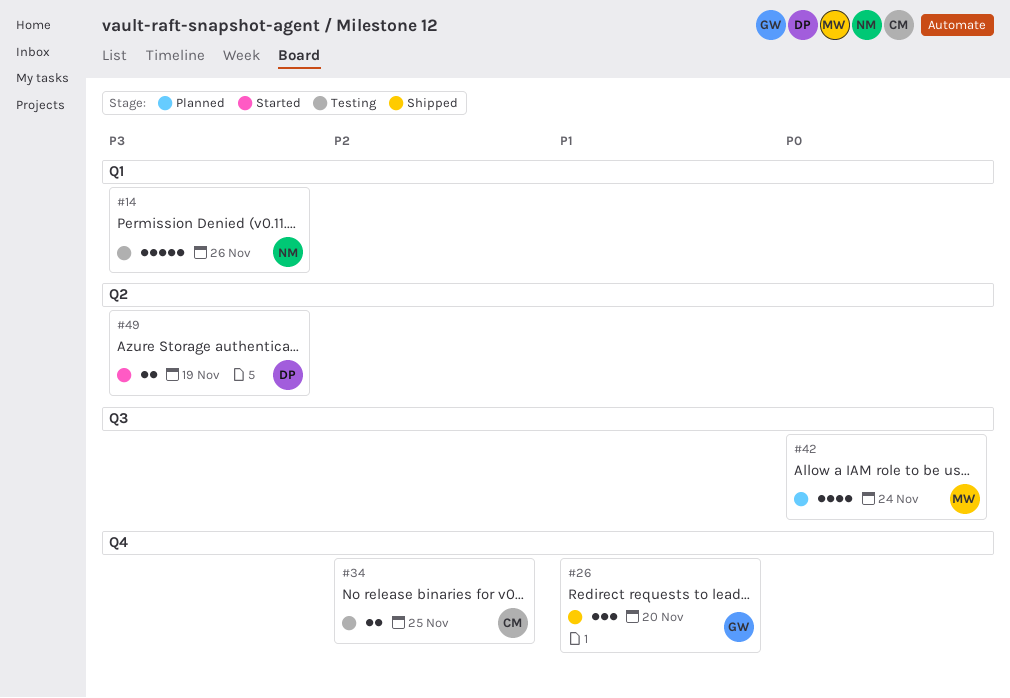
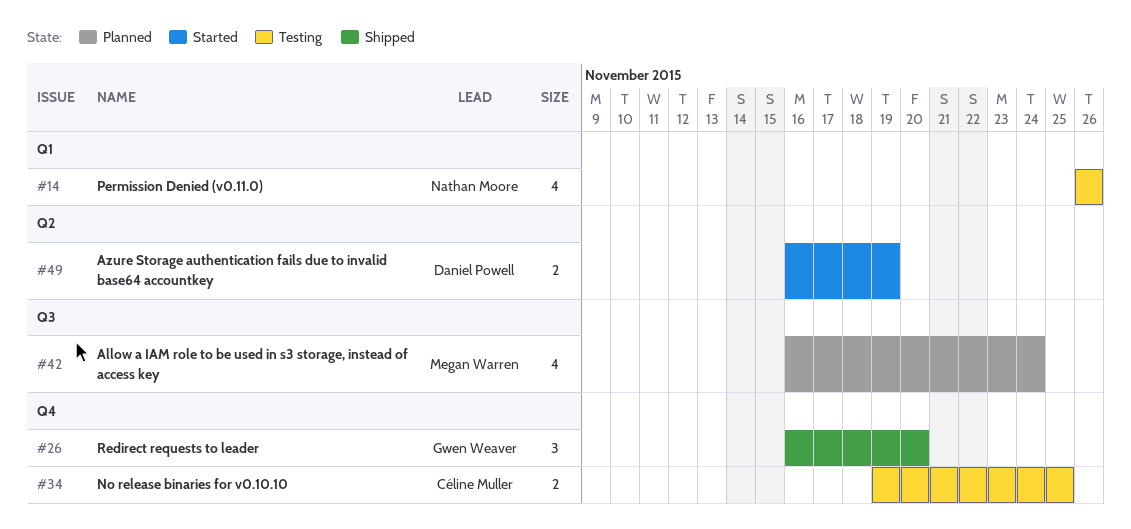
#14, estimate: 5 -> 4

